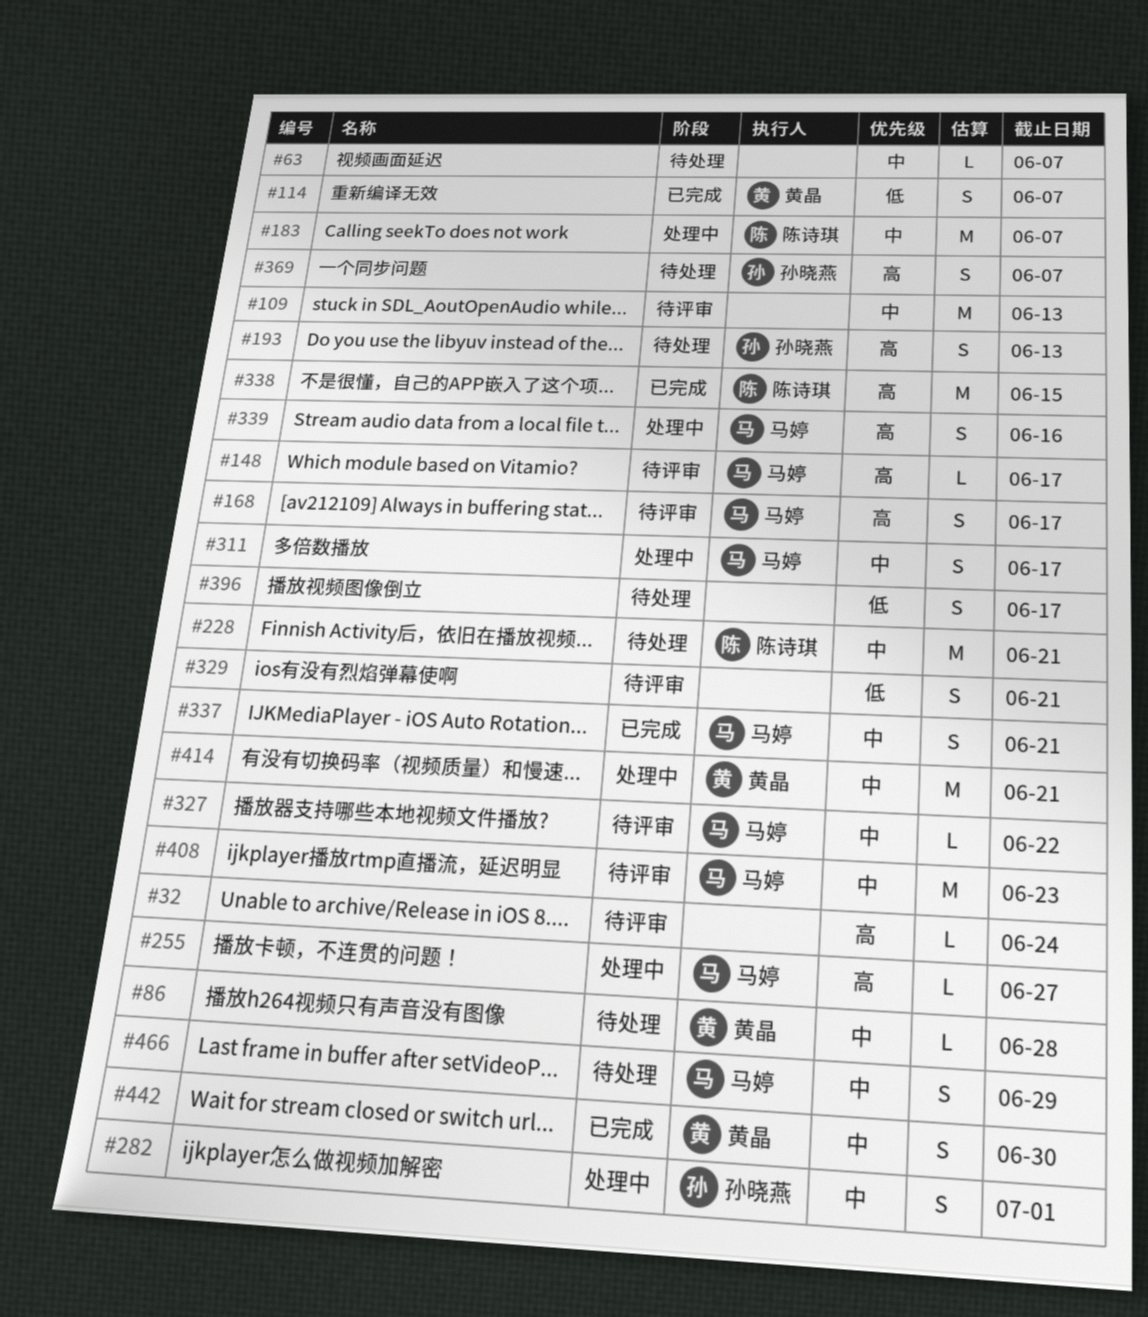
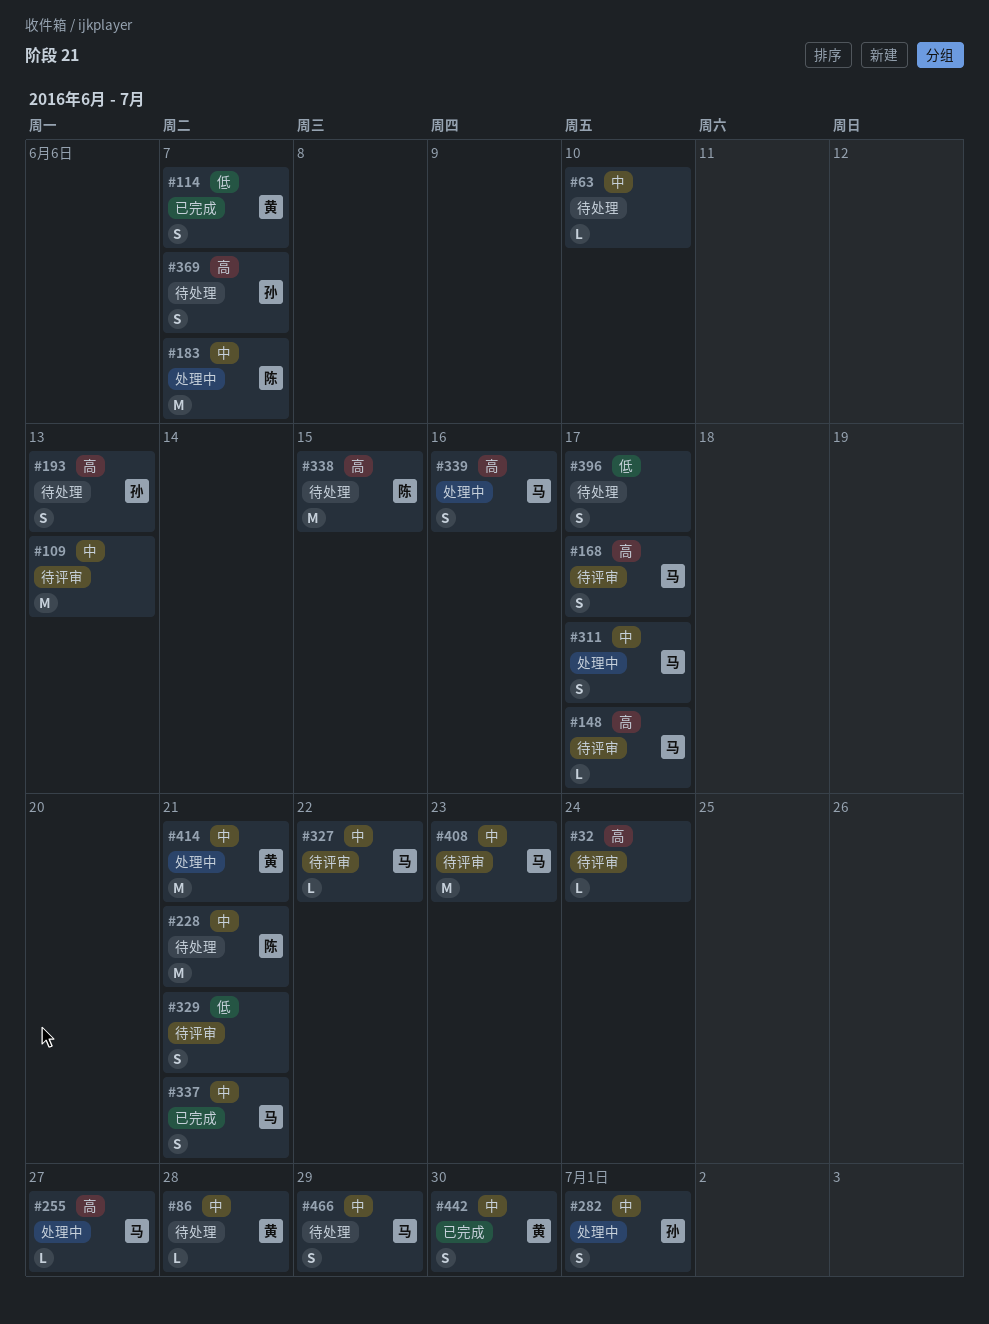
#63, due: Jun 7 -> Jun 10
#338, status: 已完成 -> 待处理

